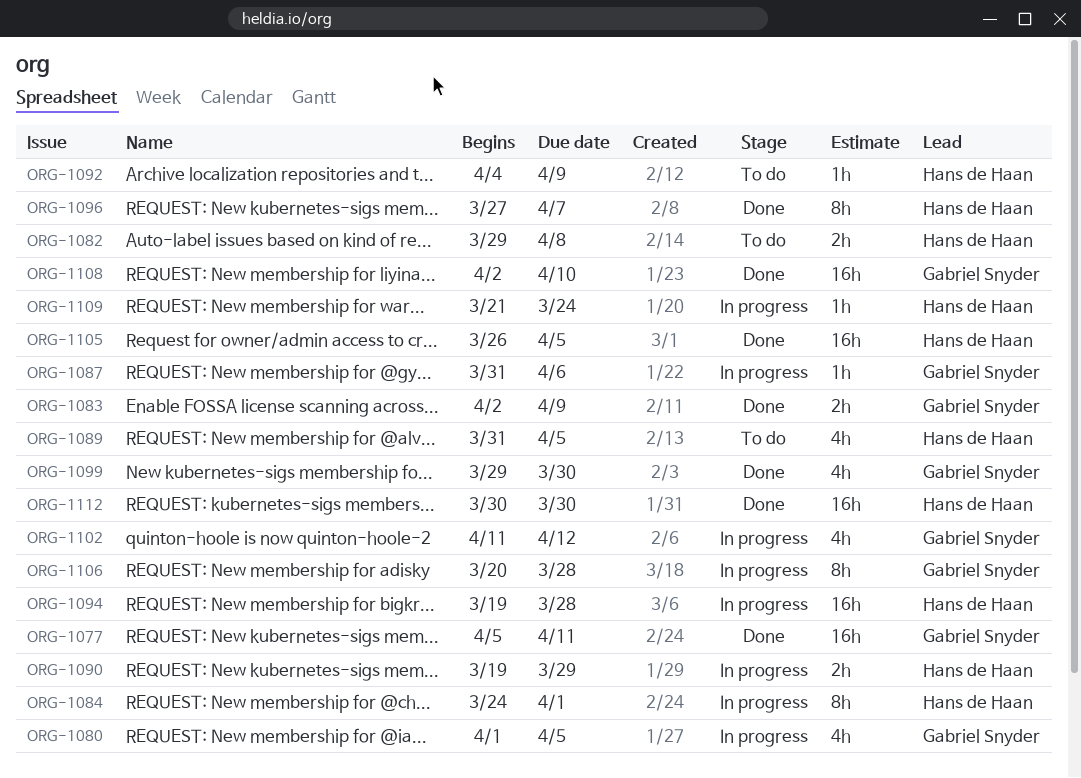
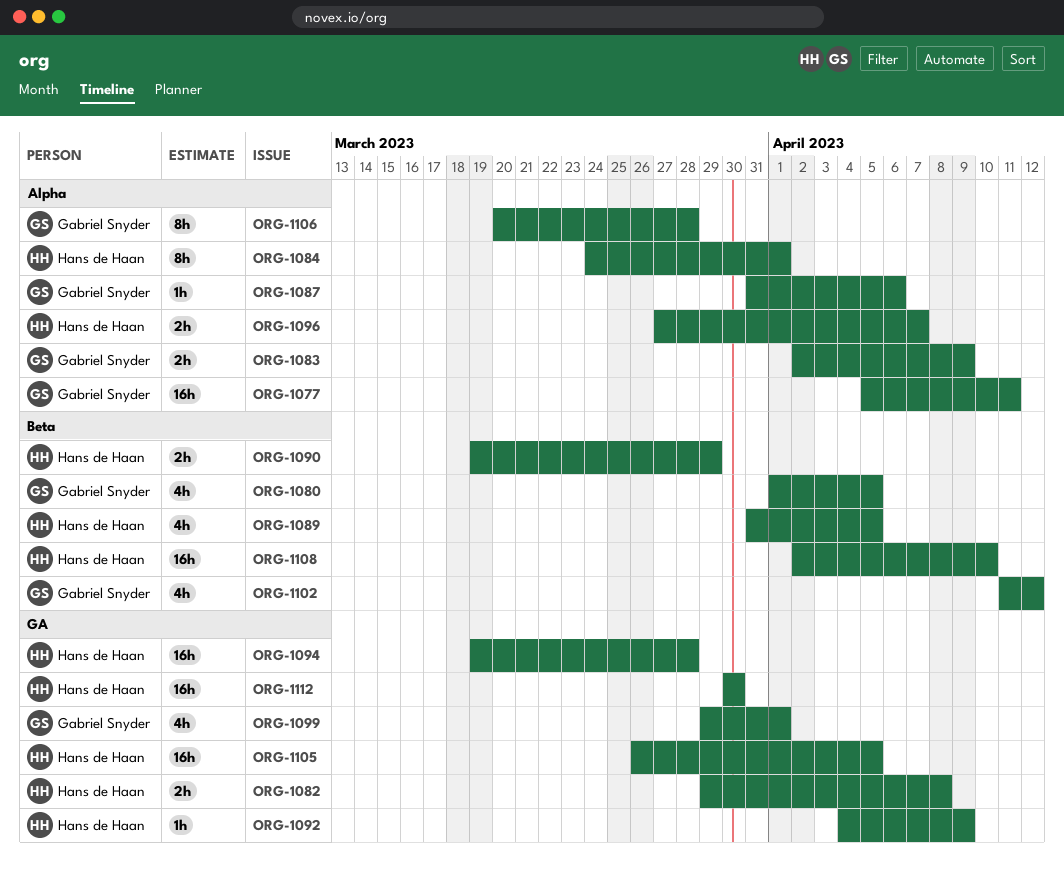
ORG-1096, estimate: 8h -> 2h
ORG-1099, due: Mar 30 -> Apr 1
ORG-1108, owner: Gabriel Snyder -> Hans de Haan
ORG-1109: present -> none

